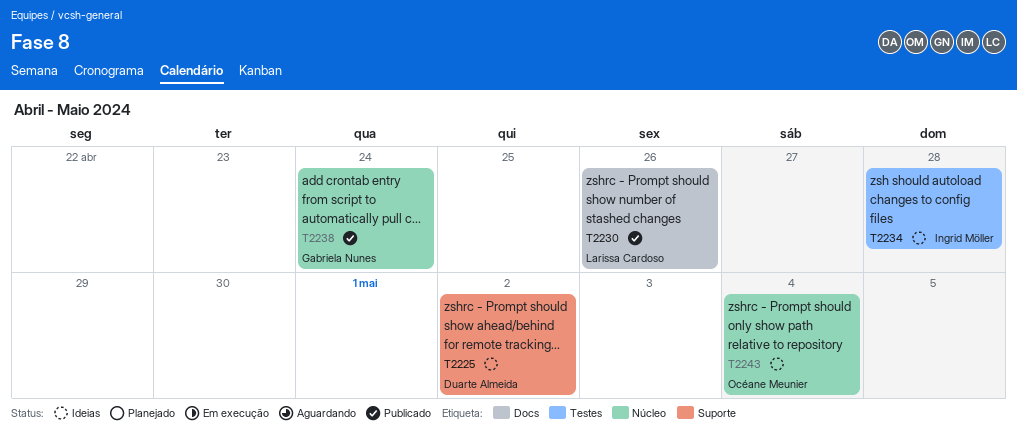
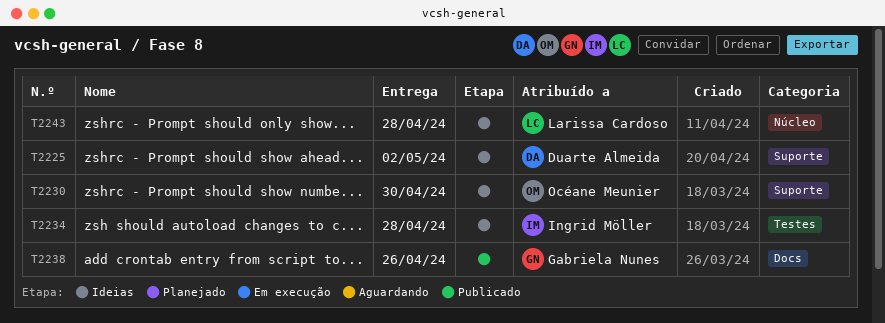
T2230, status: Publicado -> Ideias
T2230, owner: Larissa Cardoso -> Océane Meunier
T2230, label: Docs -> Suporte
T2230, due: Apr 26 -> Apr 30
T2238, label: Núcleo -> Docs
T2238, due: Apr 24 -> Apr 26
T2243, owner: Océane Meunier -> Larissa Cardoso
T2243, due: May 4 -> Apr 28

